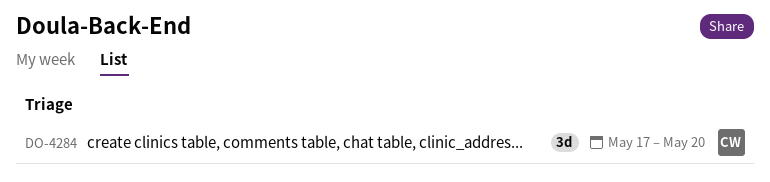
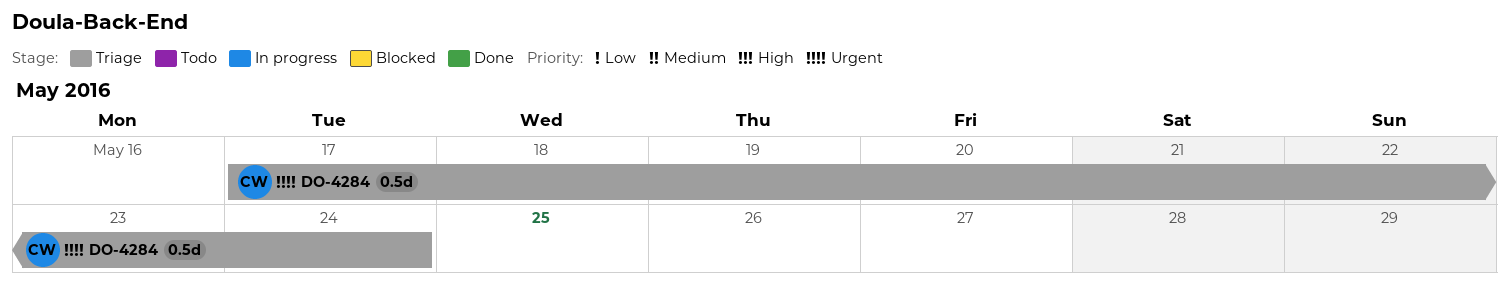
DO-4284, estimate: 3d -> 0.5d
DO-4284, due: May 20 -> May 24

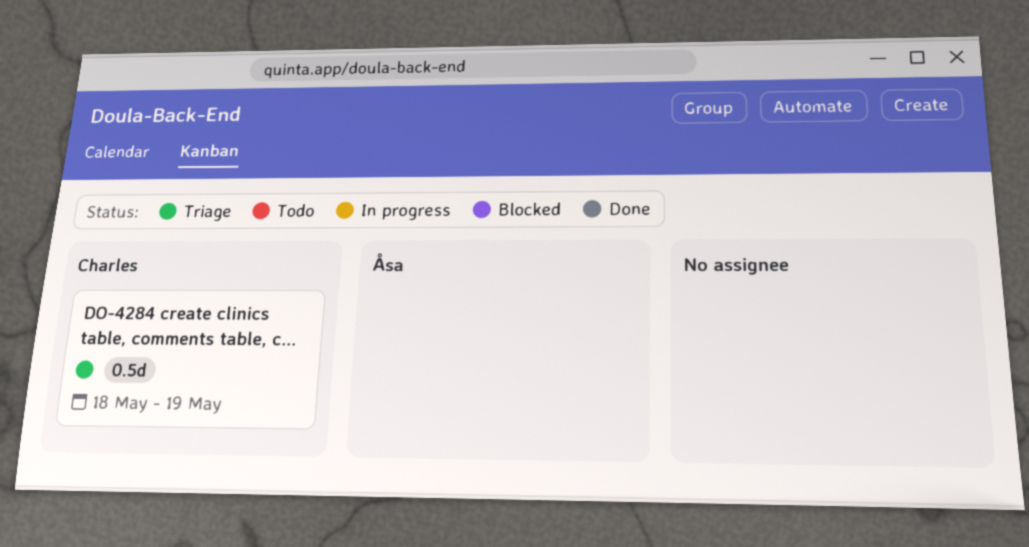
DO-4284, start: May 17 -> May 18
DO-4284, due: May 24 -> May 19

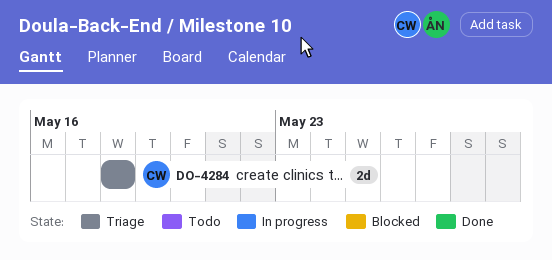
DO-4284, estimate: 0.5d -> 2d
DO-4284, due: May 19 -> May 18

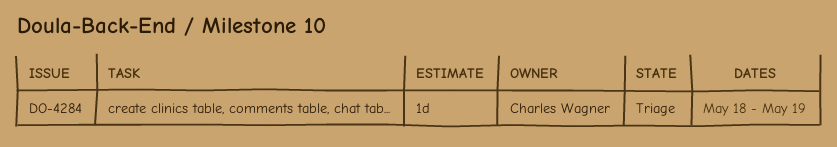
DO-4284, estimate: 2d -> 1d
DO-4284, due: May 18 -> May 19

